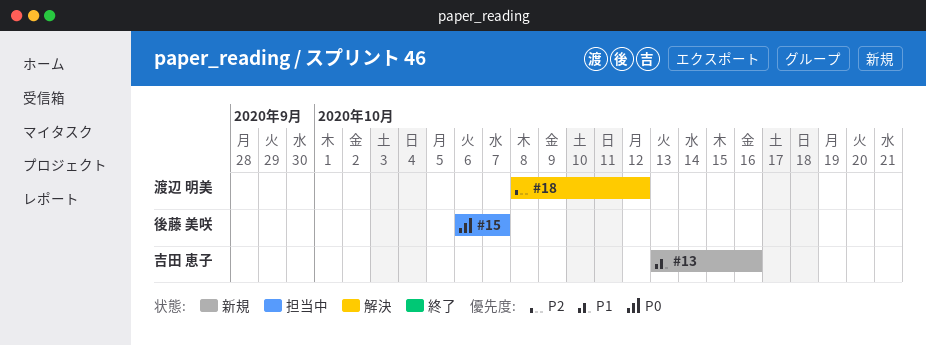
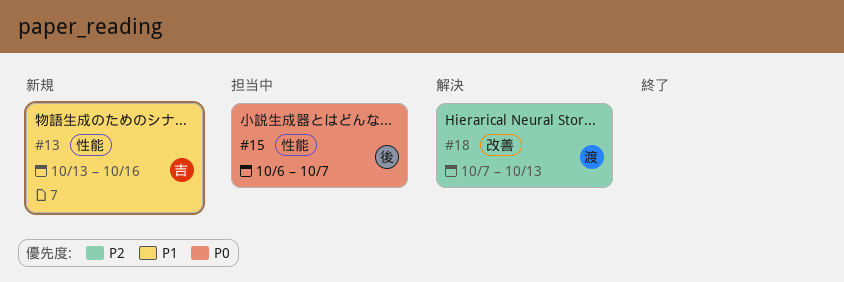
#18, start: Oct 8 -> Oct 7
#18, due: Oct 12 -> Oct 13

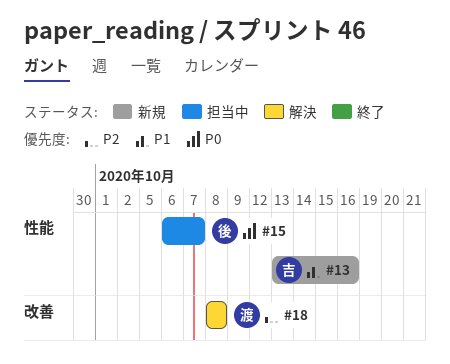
#18, start: Oct 7 -> Oct 8
#18, due: Oct 13 -> Oct 8

